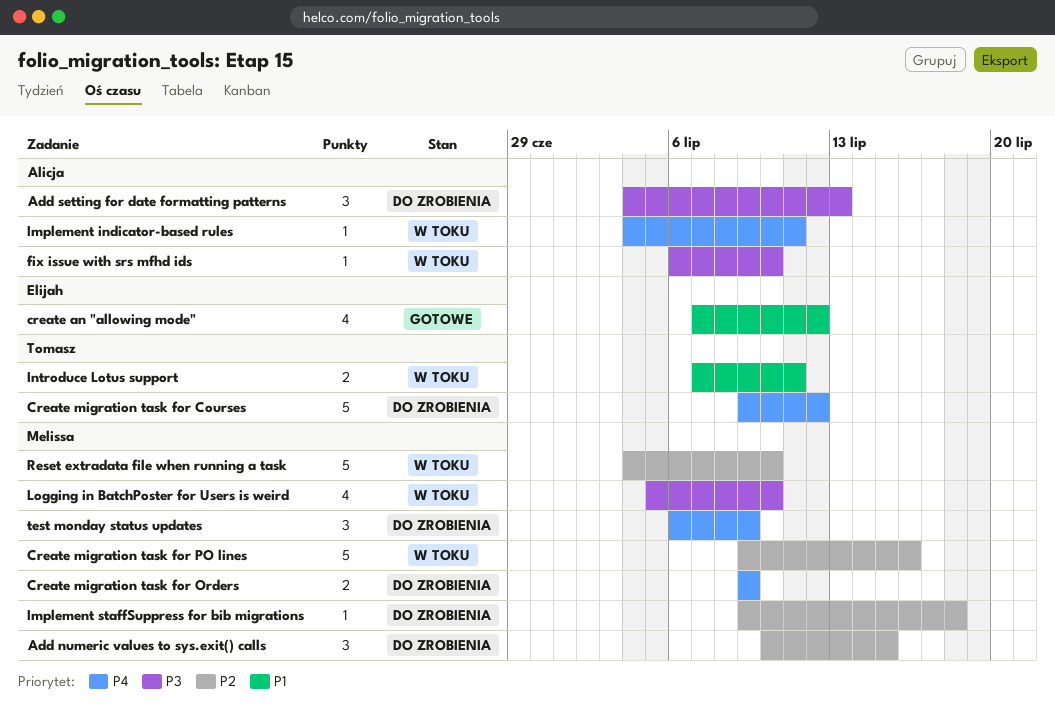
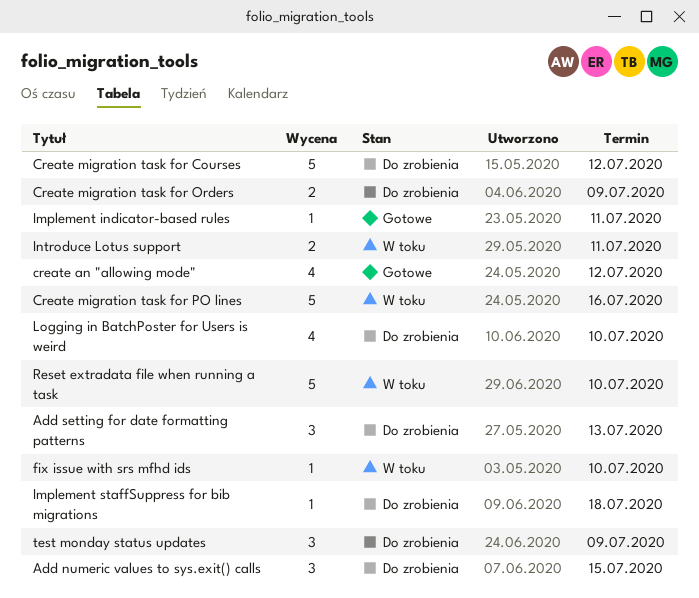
Implement indicator-based rules, status: W toku -> Gotowe
Logging in BatchPoster for Users is weird, status: W toku -> Do zrobienia

